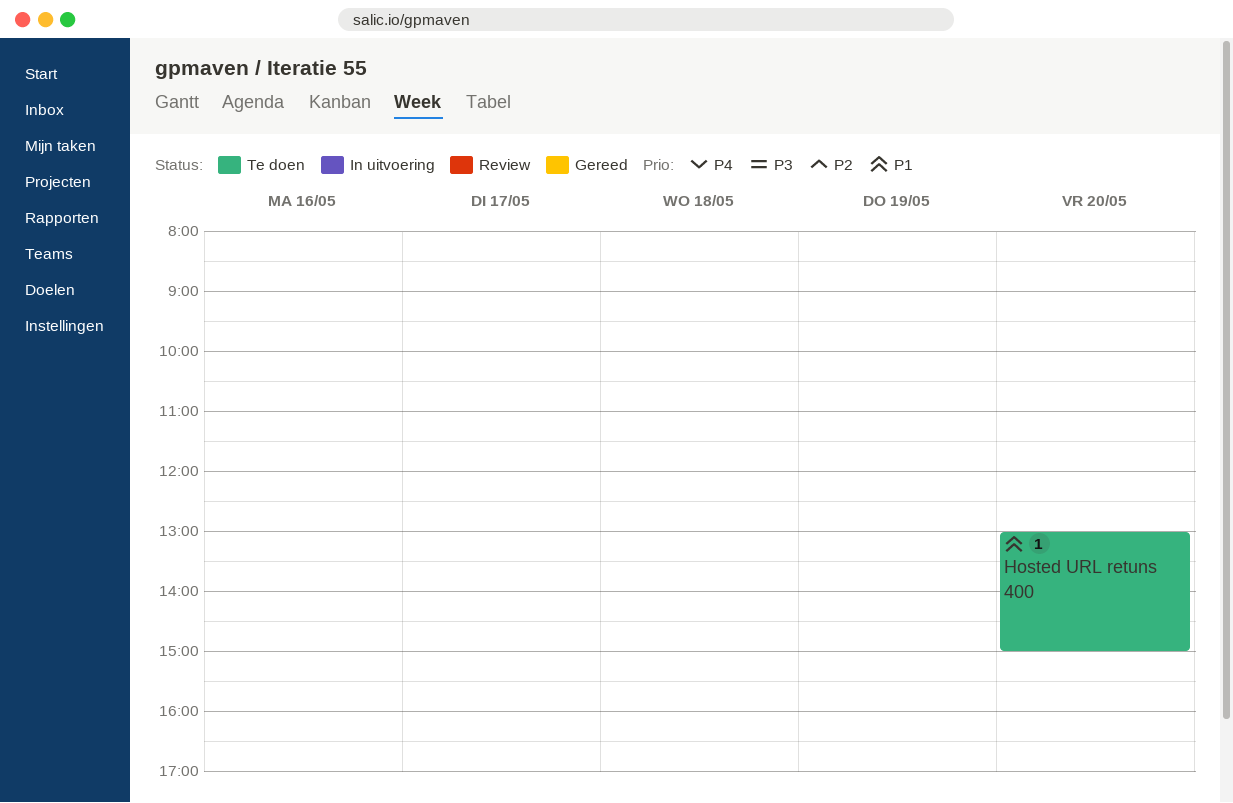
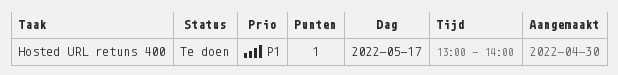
Hosted URL retuns 400, day: May 20 -> May 17
Hosted URL retuns 400, ends: 15:00 -> 14:00

